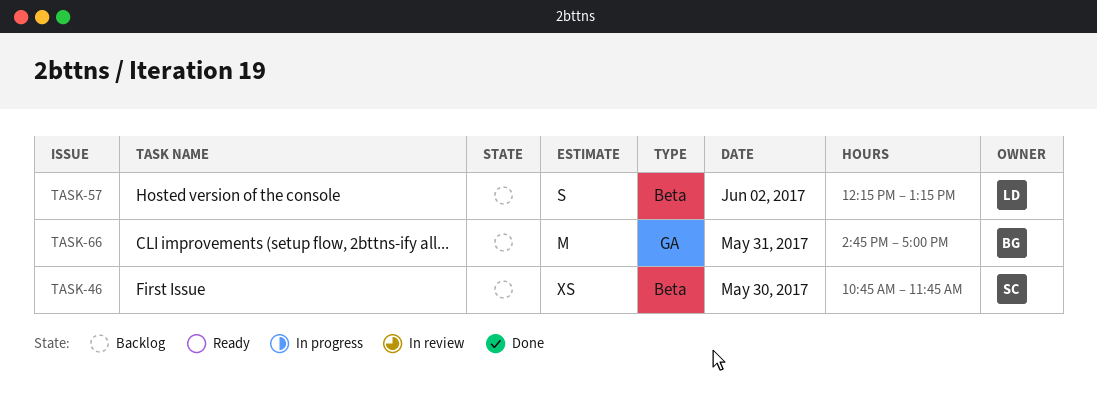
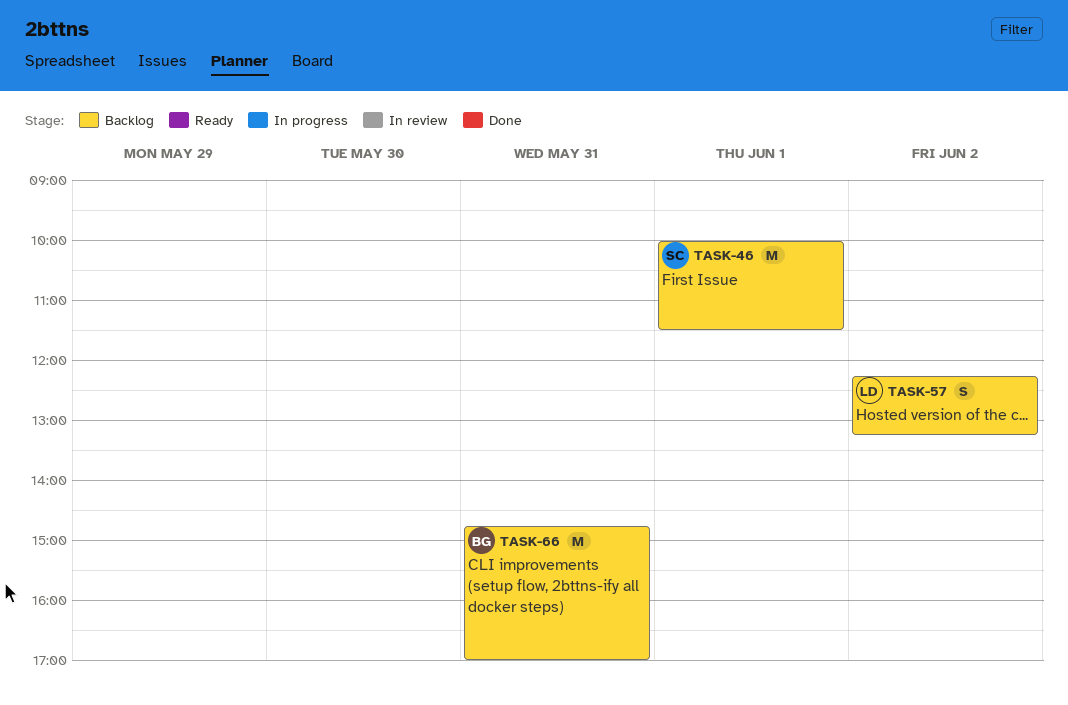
TASK-46, estimate: XS -> M
TASK-46, day: May 30 -> Jun 1
TASK-46, begins: 10:45 -> 10:00
TASK-46, ends: 11:45 -> 11:30

